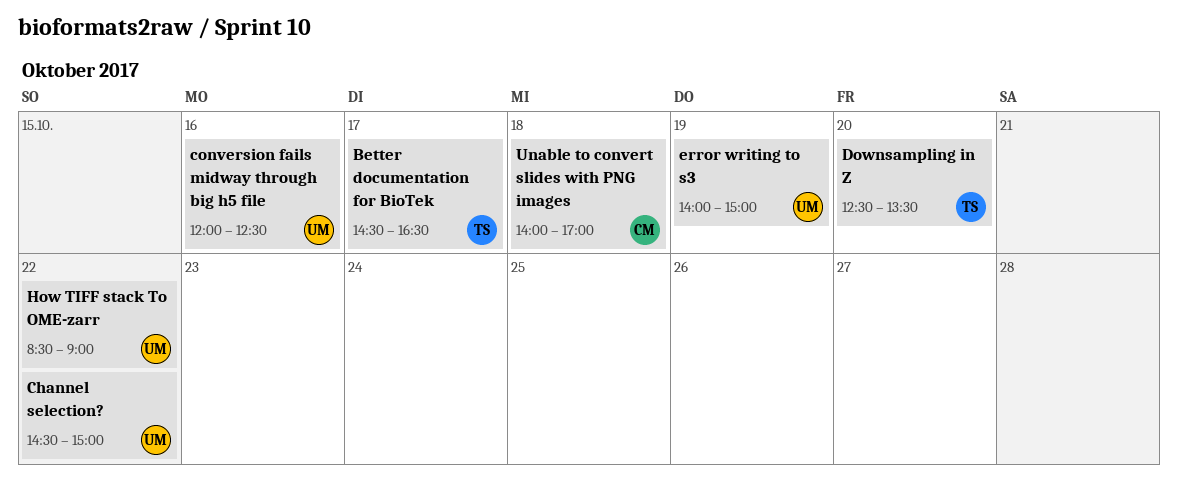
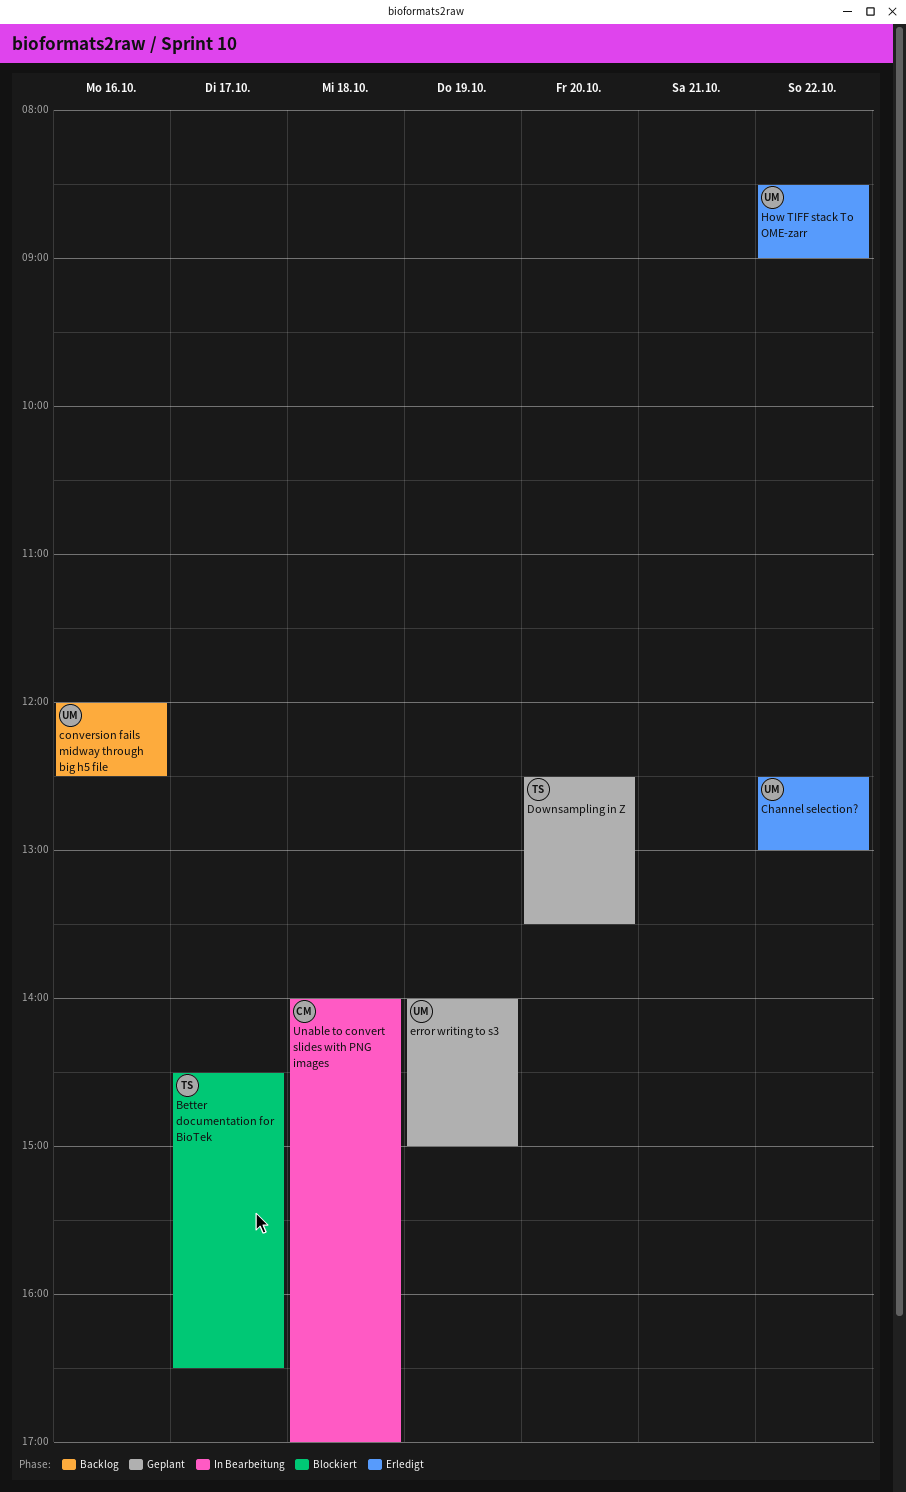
Channel selection?, begins: 14:30 -> 12:30
Channel selection?, ends: 15:00 -> 13:00

